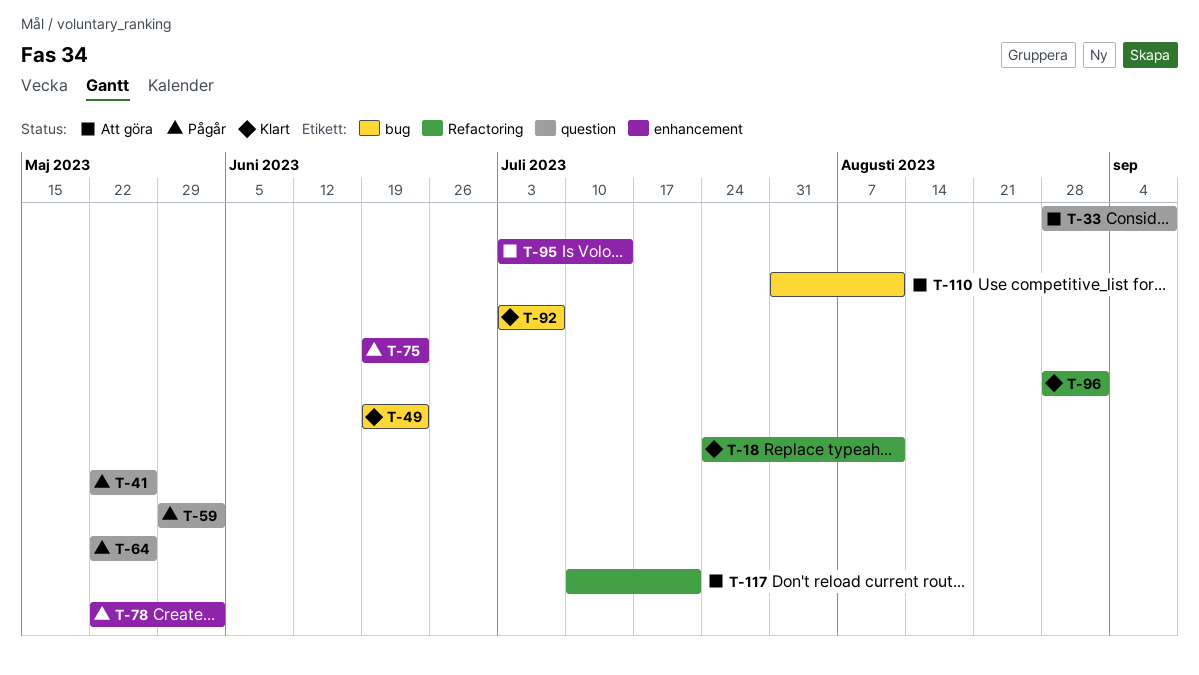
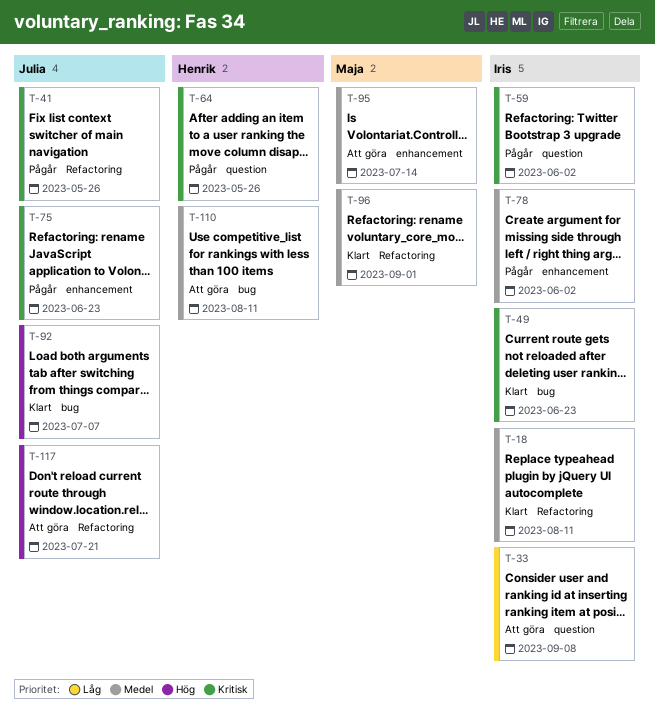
T-41, label: question -> Refactoring

